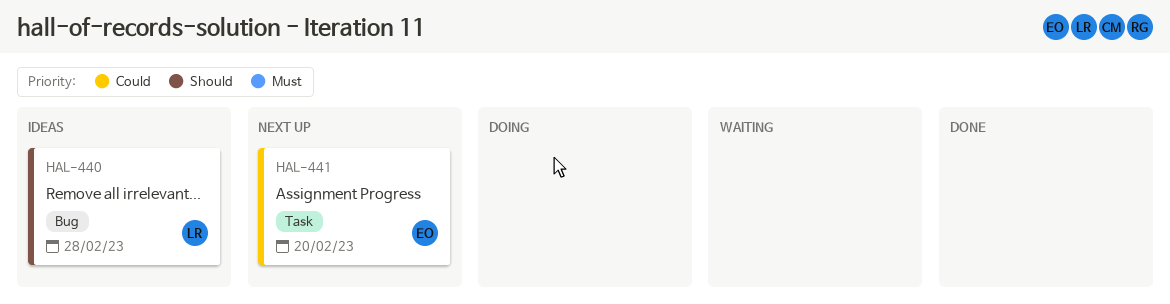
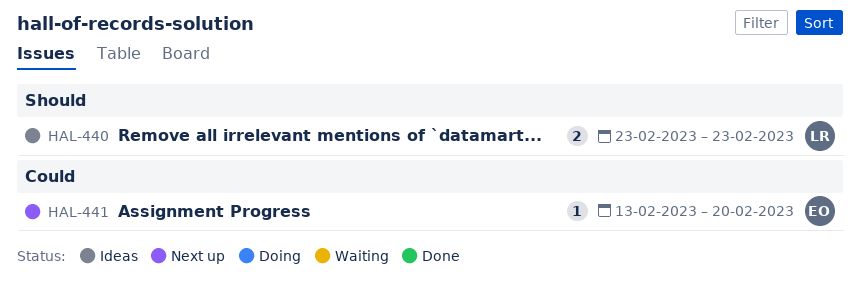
HAL-440, due: Feb 28 -> Feb 23

